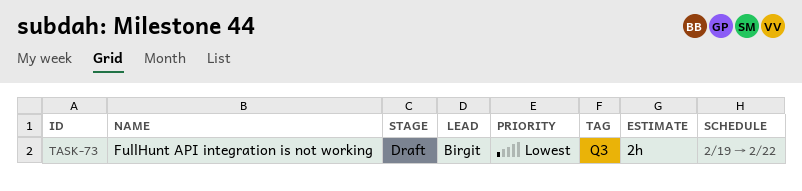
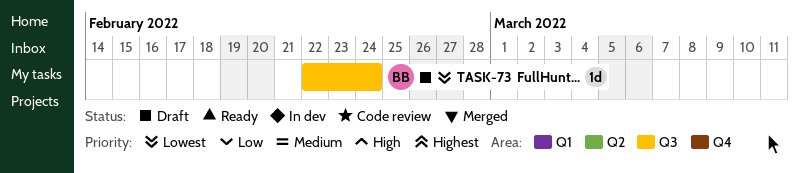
TASK-73, estimate: 2h -> 1d
TASK-73, start: Feb 19 -> Feb 22
TASK-73, due: Feb 22 -> Feb 24

